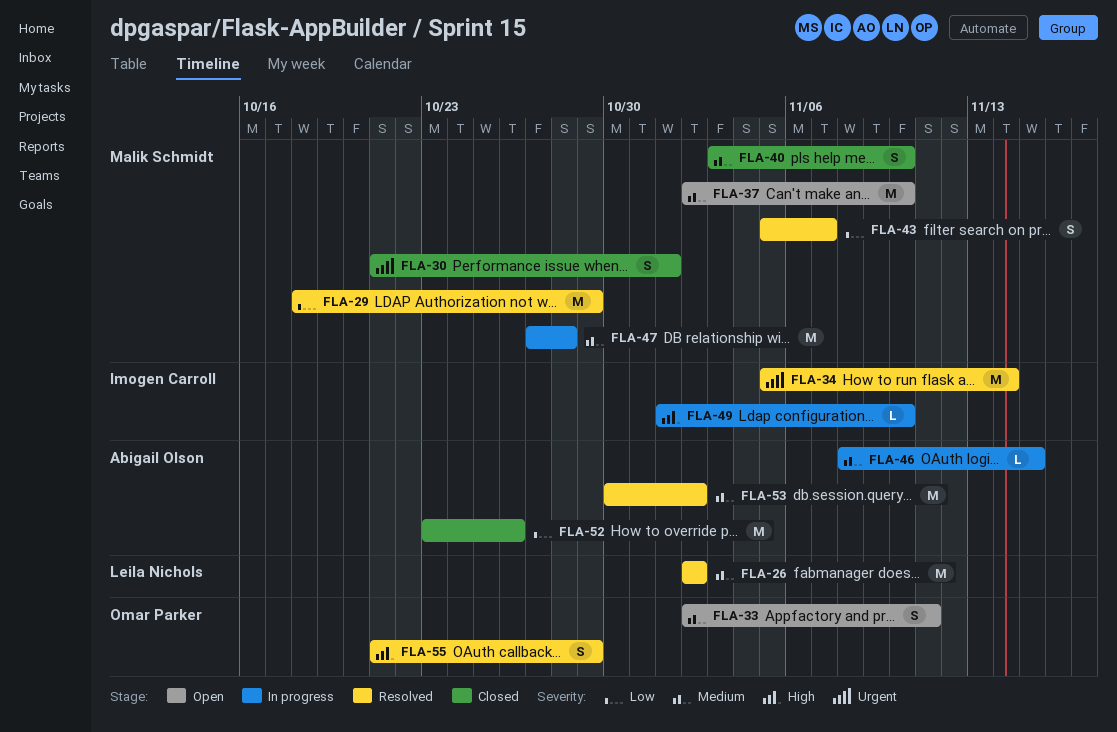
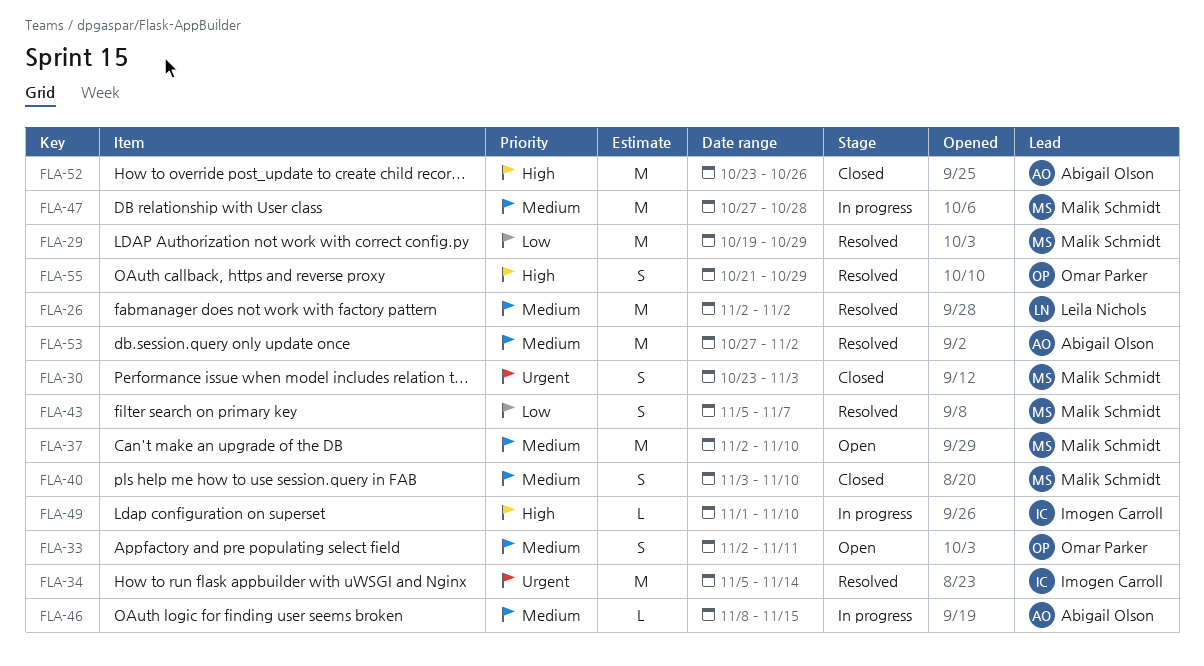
FLA-29, start: Oct 18 -> Oct 19
FLA-30, start: Oct 21 -> Oct 23
FLA-30, due: Nov 1 -> Nov 3
FLA-52, priority: Low -> High
FLA-53, start: Oct 30 -> Oct 27

